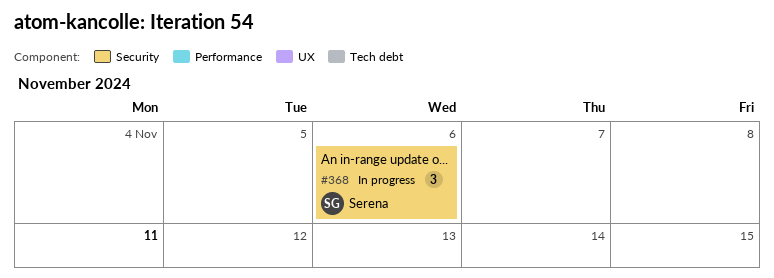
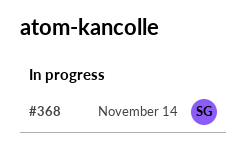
#368, due: Nov 6 -> Nov 14

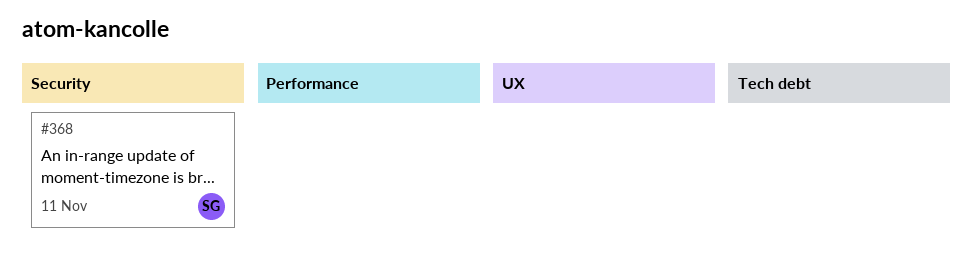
#368, due: Nov 14 -> Nov 11

